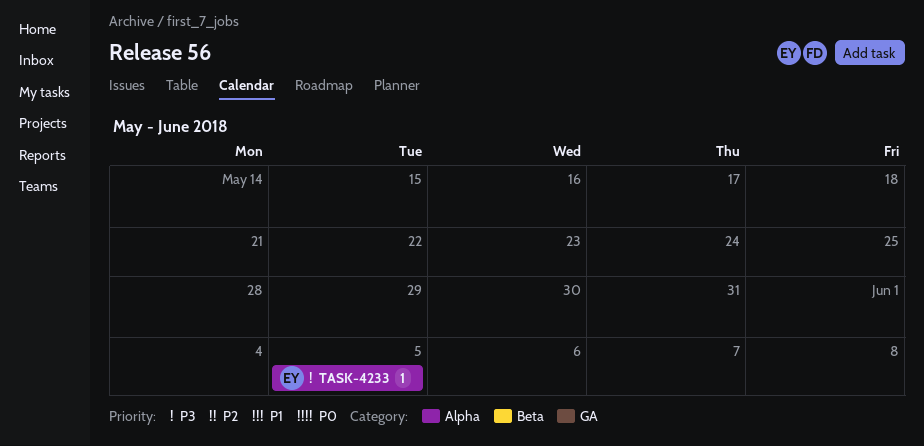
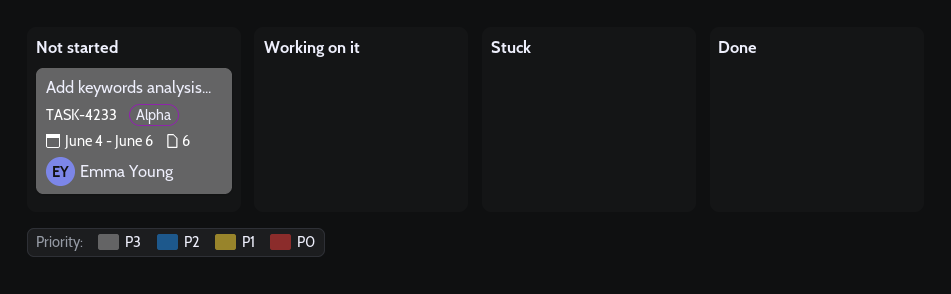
TASK-4233, start: Jun 5 -> Jun 4
TASK-4233, due: Jun 5 -> Jun 6

